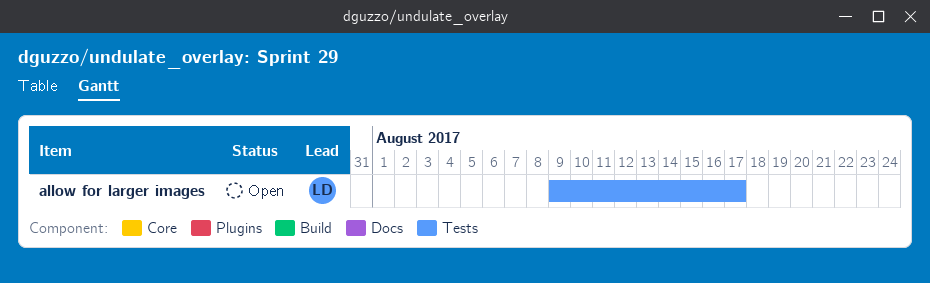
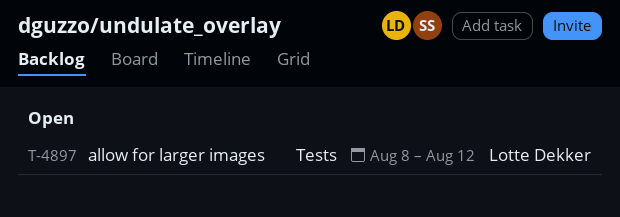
allow for larger images, start: Aug 9 -> Aug 8
allow for larger images, due: Aug 17 -> Aug 12

